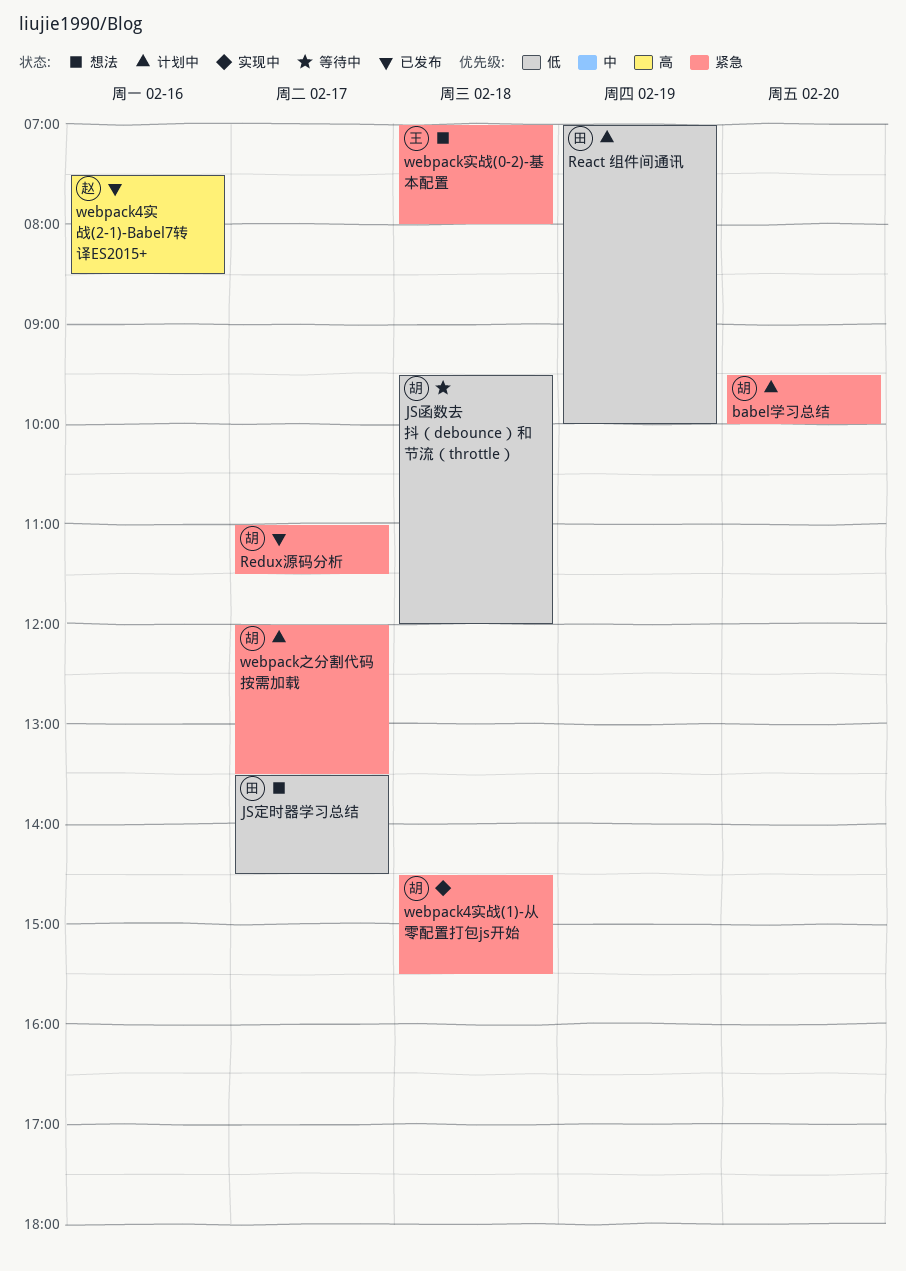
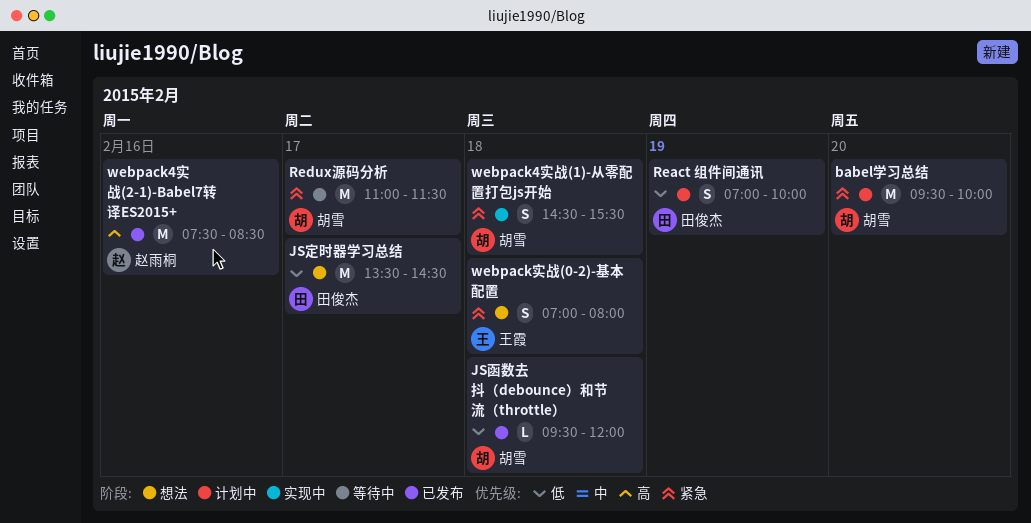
JS函数去抖（debounce）和节流（throttle）, status: 等待中 -> 已发布
Redux源码分析, status: 已发布 -> 等待中
webpack之分割代码按需加载: present -> none

